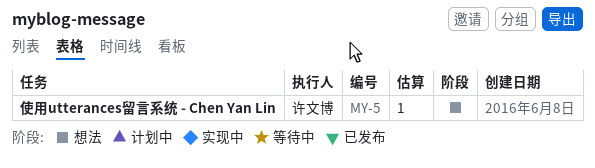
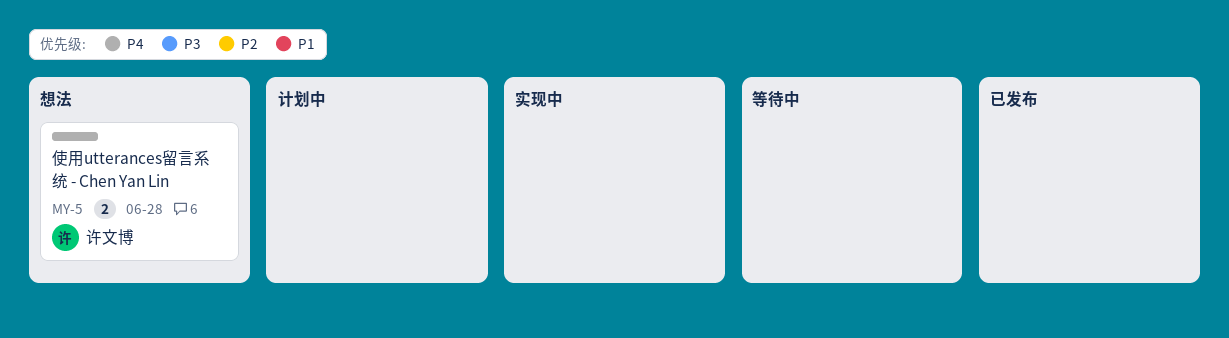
MY-5, estimate: 1 -> 2

